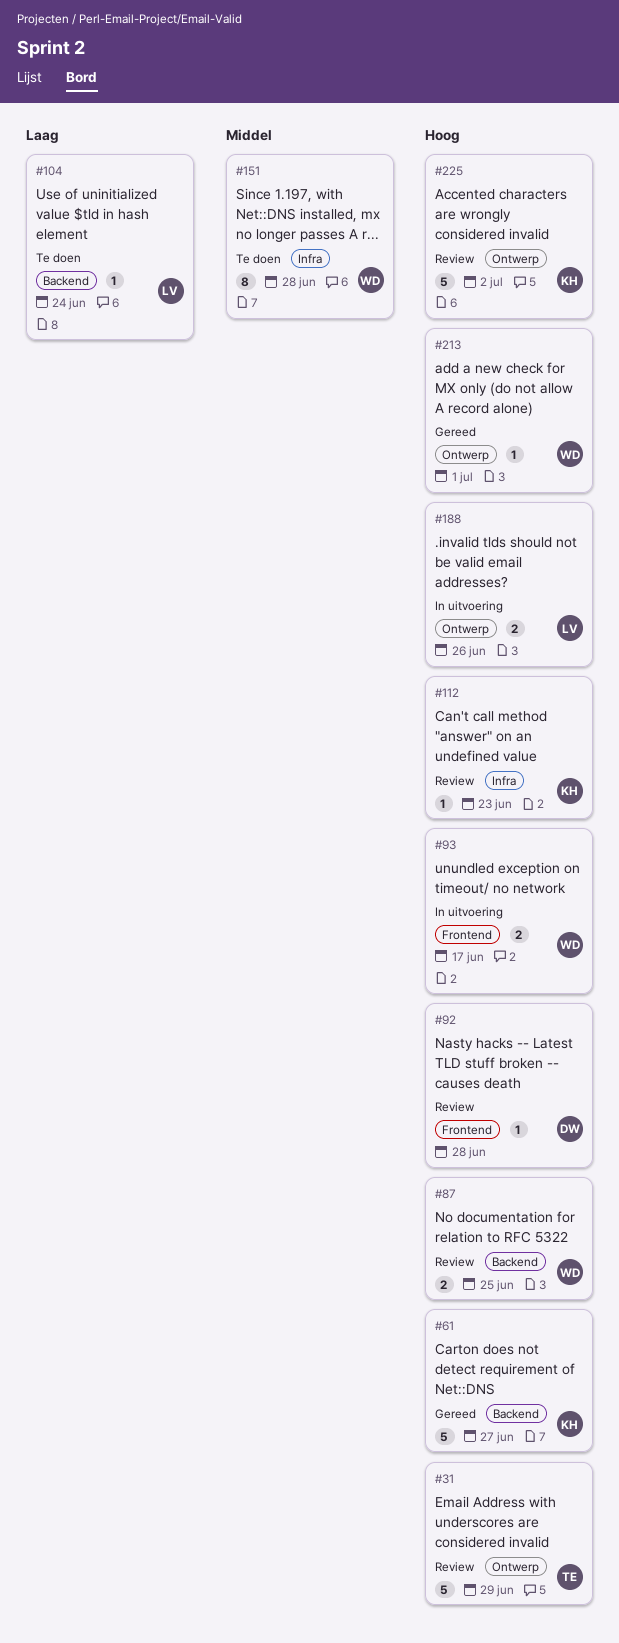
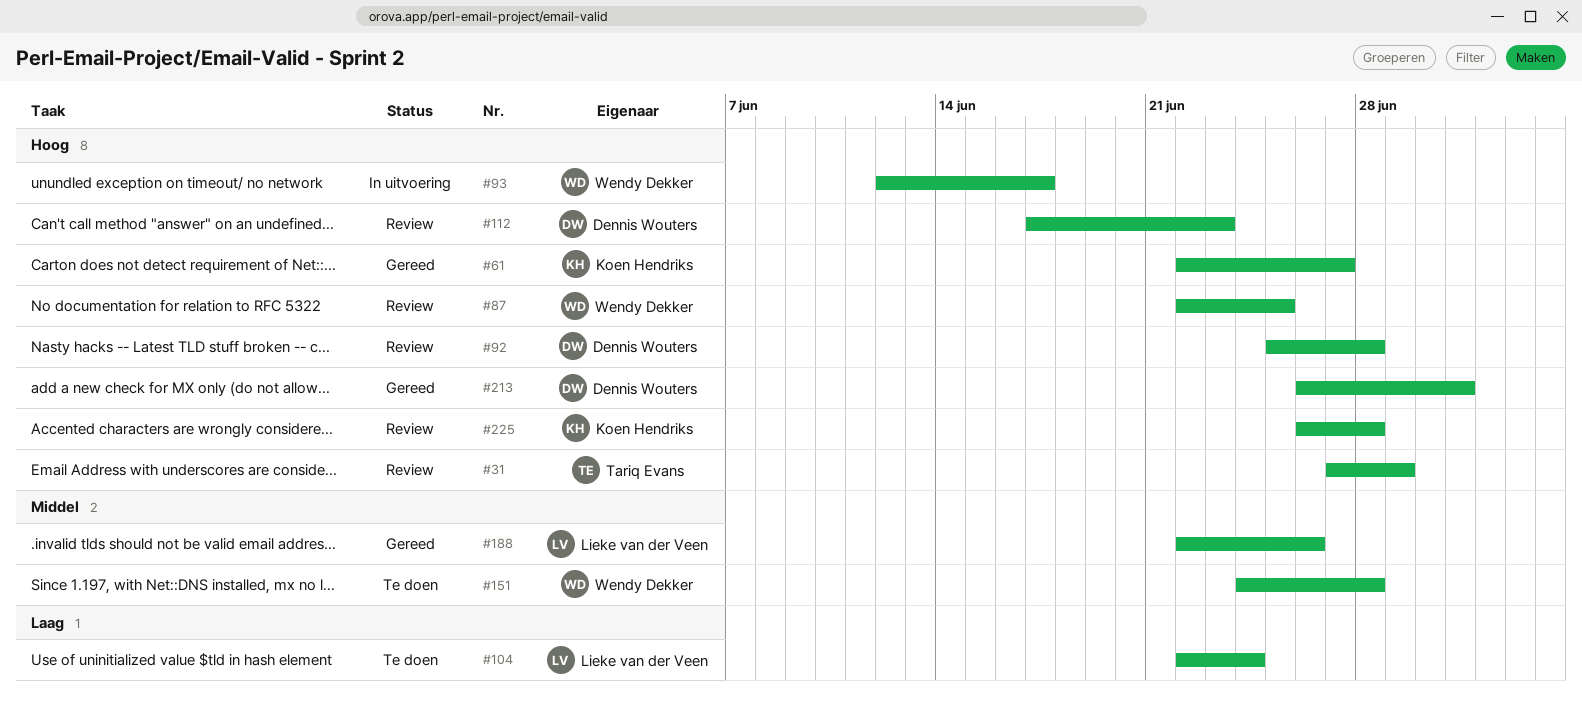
#112, owner: Koen Hendriks -> Dennis Wouters
#188, status: In uitvoering -> Gereed
#188, priority: Hoog -> Middel
#213, owner: Wendy Dekker -> Dennis Wouters
#225, due: Jul 2 -> Jun 28

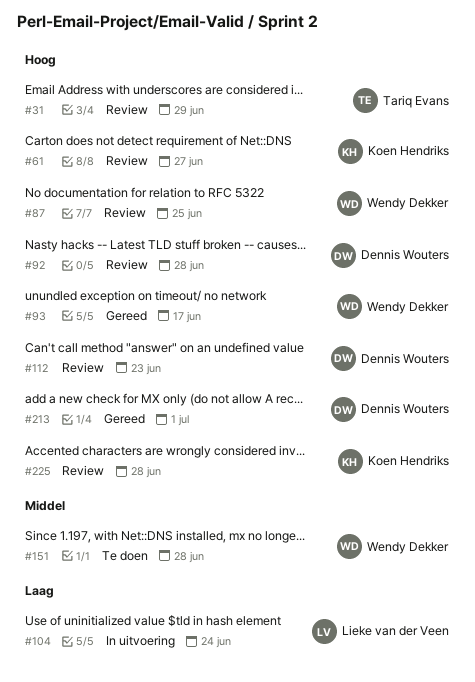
#61, status: Gereed -> Review
#93, status: In uitvoering -> Gereed
#104, status: Te doen -> In uitvoering
#188: present -> none

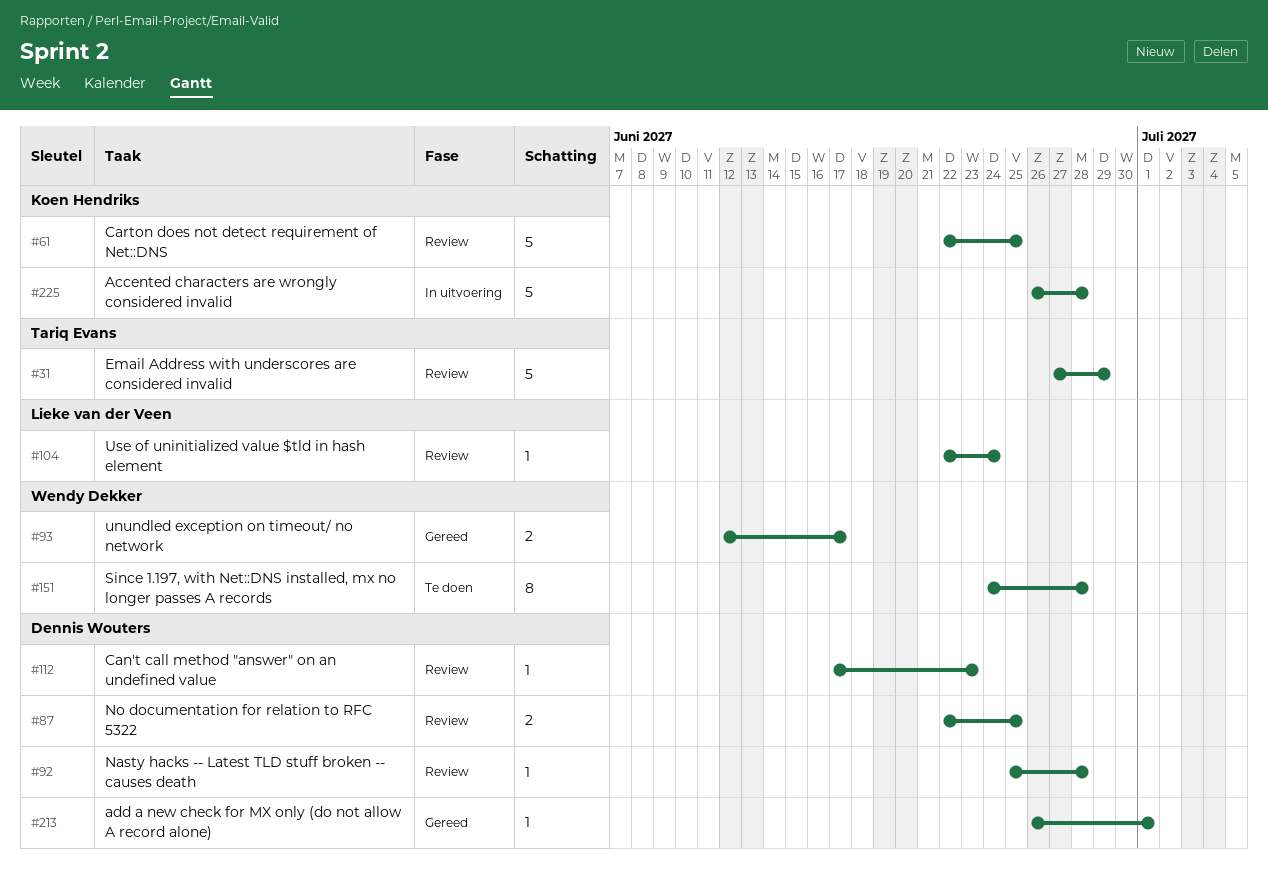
#61, due: Jun 27 -> Jun 25
#87, owner: Wendy Dekker -> Dennis Wouters
#104, status: In uitvoering -> Review
#225, status: Review -> In uitvoering

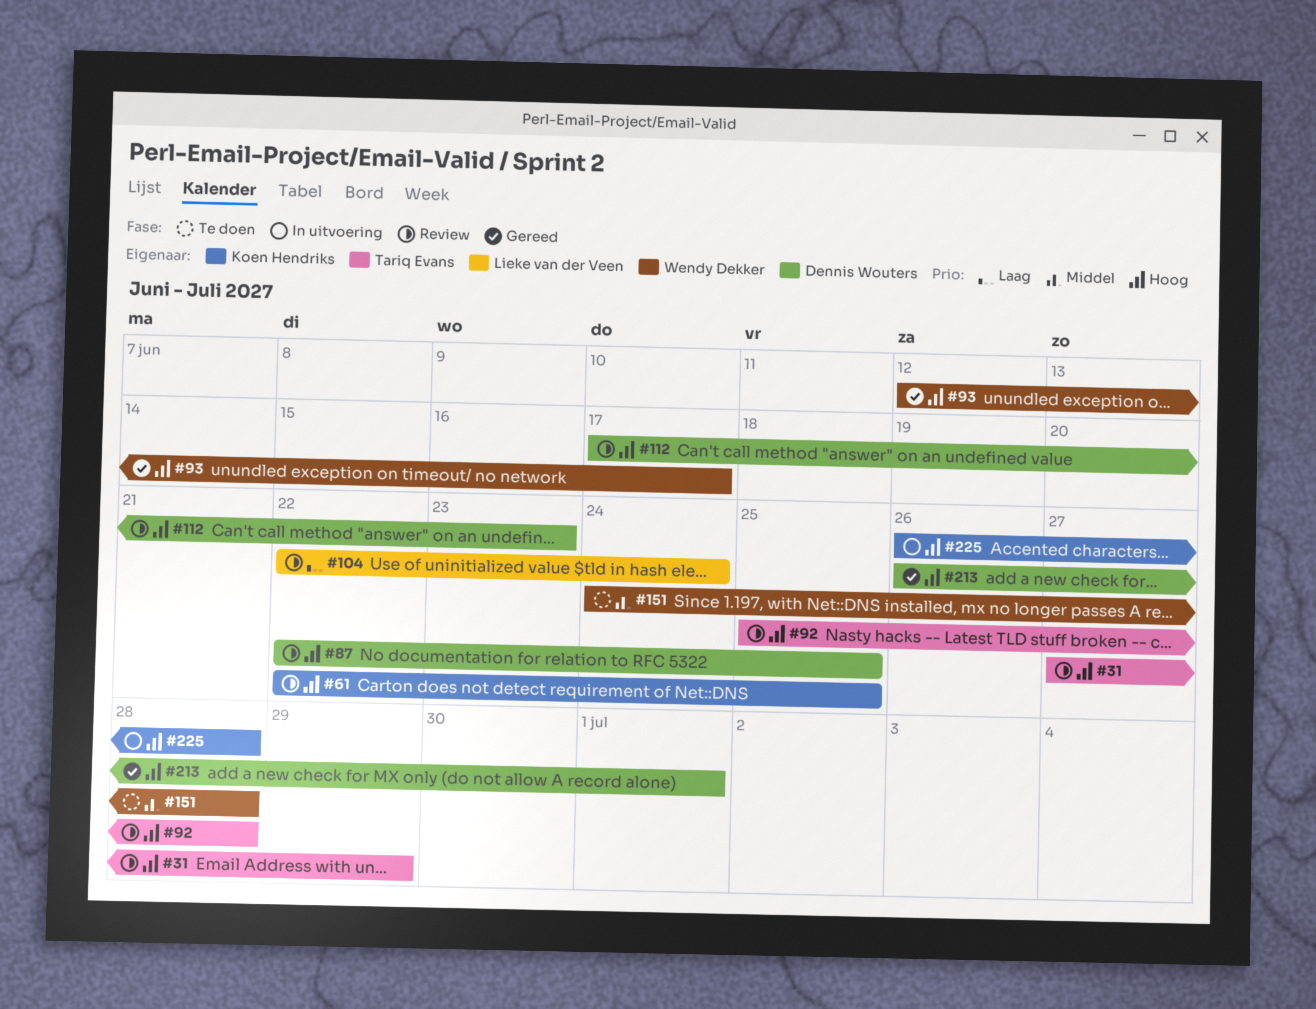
#92, owner: Dennis Wouters -> Tariq Evans

